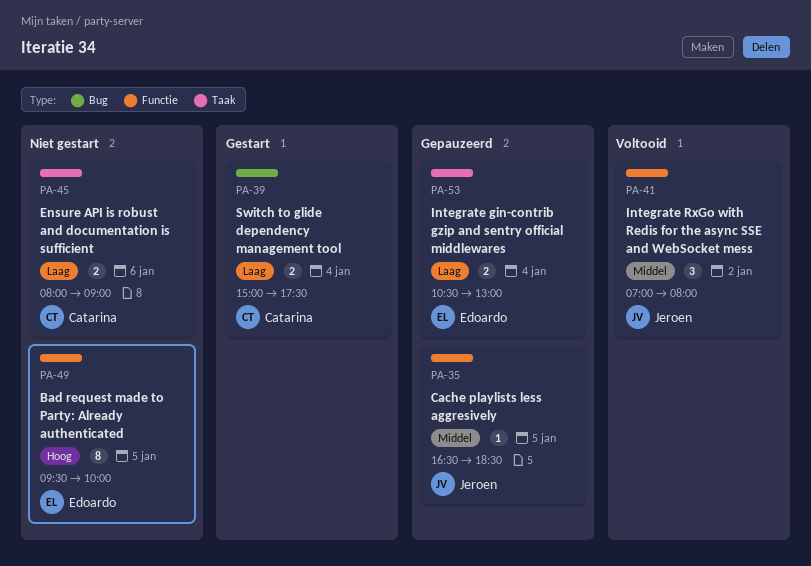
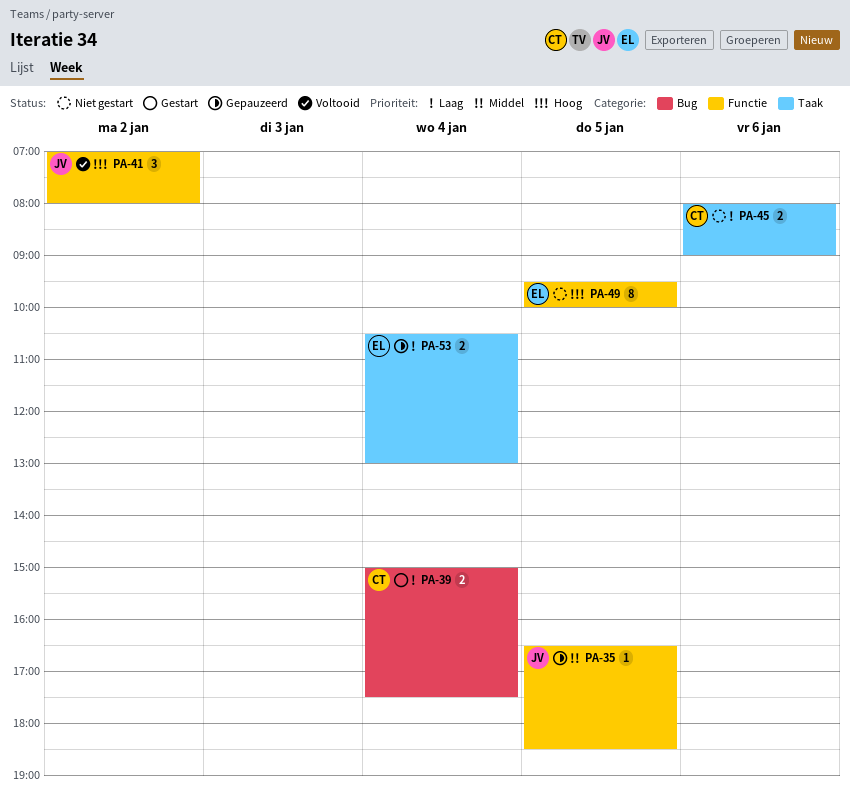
PA-41, priority: Middel -> Hoog

